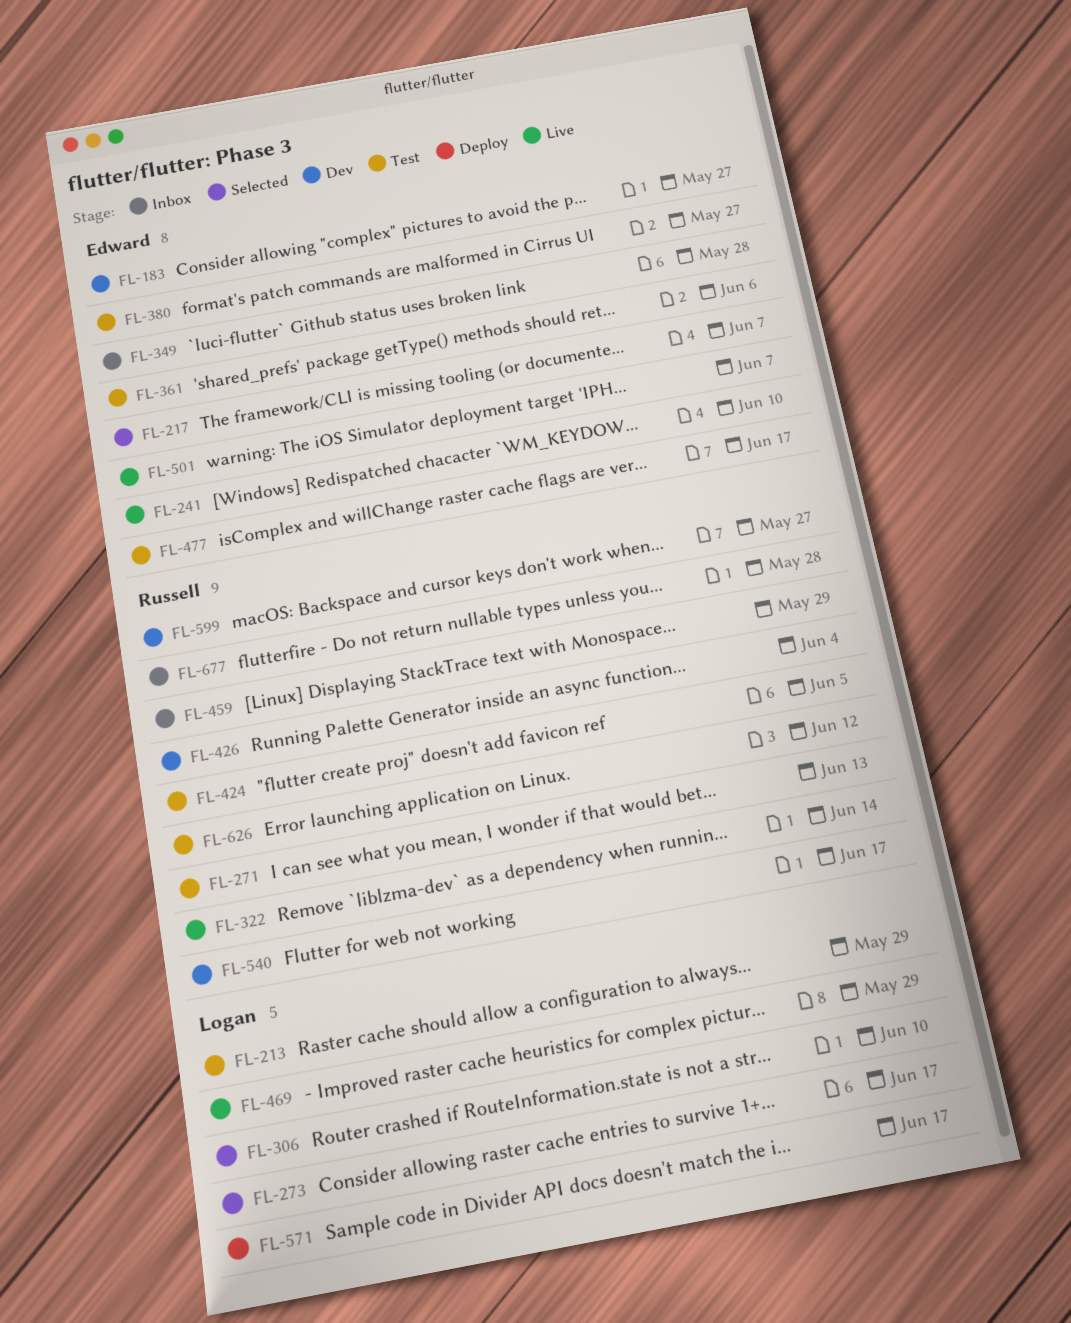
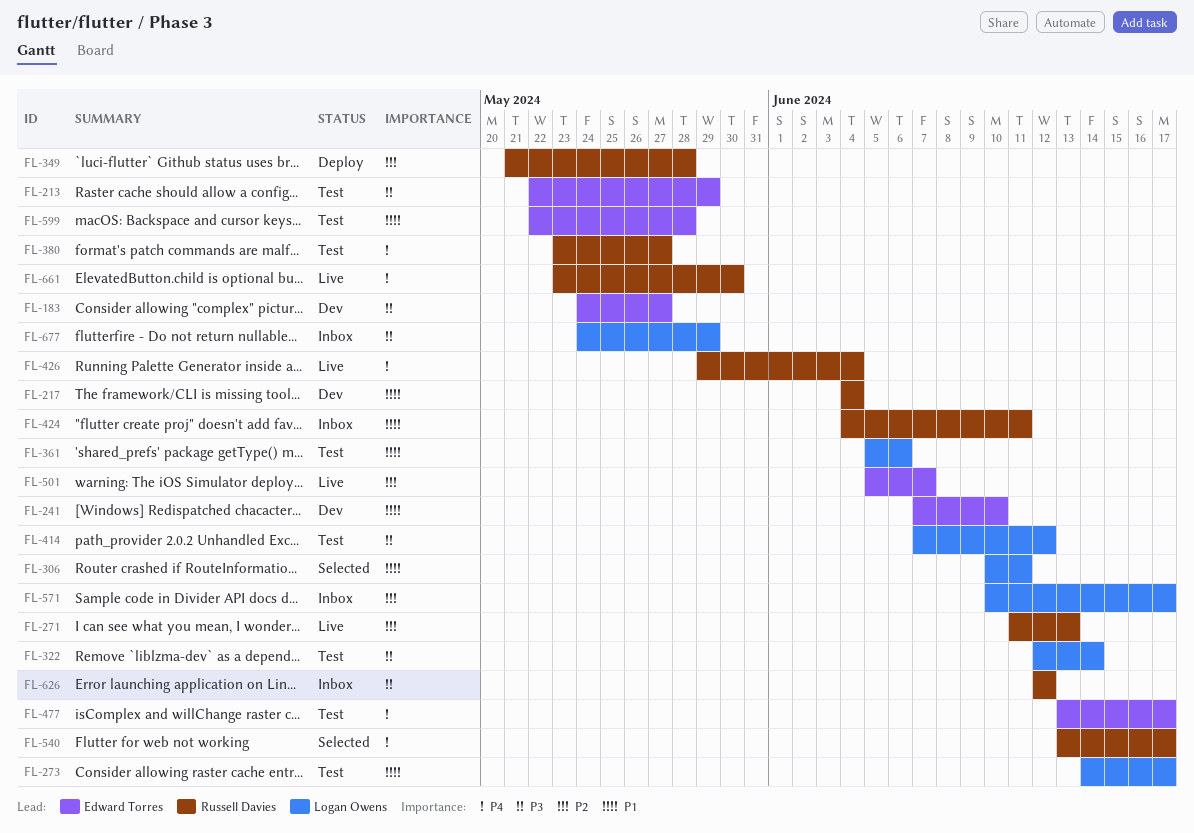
FL-213, owner: Logan Owens -> Edward Torres
FL-217, status: Selected -> Dev
FL-217, owner: Edward Torres -> Russell Davies
FL-217, due: Jun 7 -> Jun 4
FL-241, status: Live -> Dev
FL-271, status: Test -> Live
FL-273, status: Selected -> Test
FL-306, due: Jun 10 -> Jun 11
FL-322, status: Live -> Test
FL-322, owner: Russell Davies -> Logan Owens
FL-349, status: Inbox -> Deploy
FL-349, owner: Edward Torres -> Russell Davies
FL-361, owner: Edward Torres -> Logan Owens
FL-380, owner: Edward Torres -> Russell Davies
FL-414: none -> present
FL-424, status: Test -> Inbox
FL-424, due: Jun 5 -> Jun 11
FL-426, status: Dev -> Live
FL-459: present -> none
FL-469: present -> none
FL-540, status: Dev -> Selected
FL-571, status: Deploy -> Inbox
FL-599, status: Dev -> Test
FL-599, owner: Russell Davies -> Edward Torres
FL-599, due: May 27 -> May 28
FL-626, status: Test -> Inbox
FL-661: none -> present
FL-677, owner: Russell Davies -> Logan Owens
FL-677, due: May 28 -> May 29

